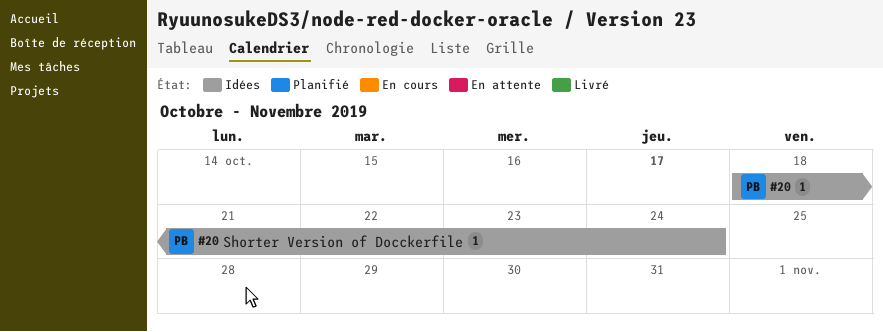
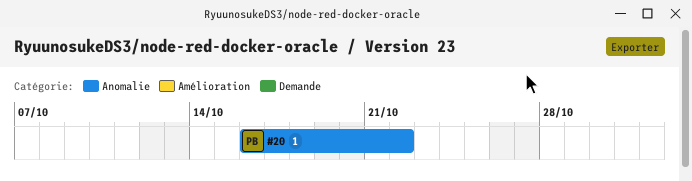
#20, start: Oct 18 -> Oct 16
#20, due: Oct 24 -> Oct 22

